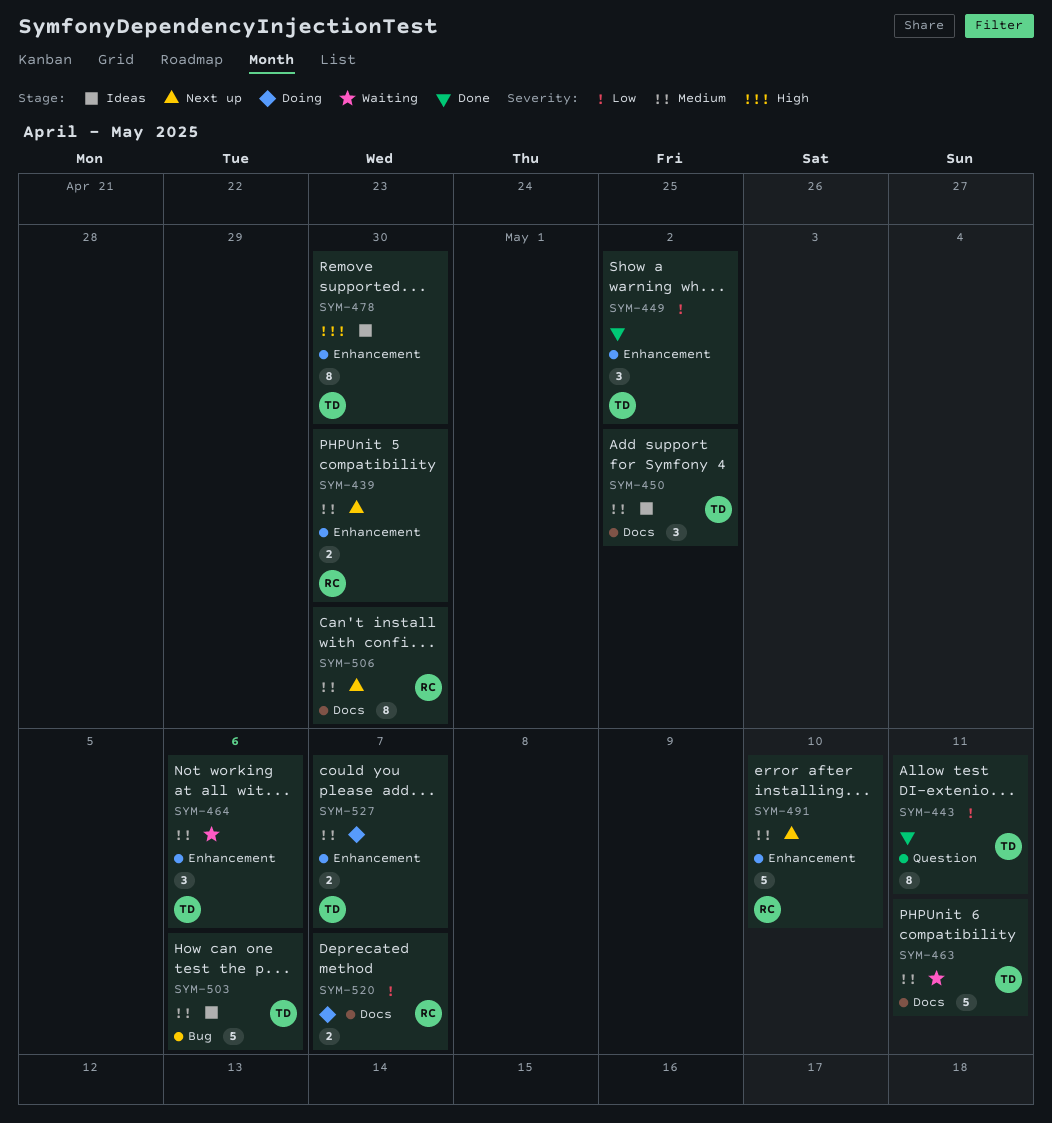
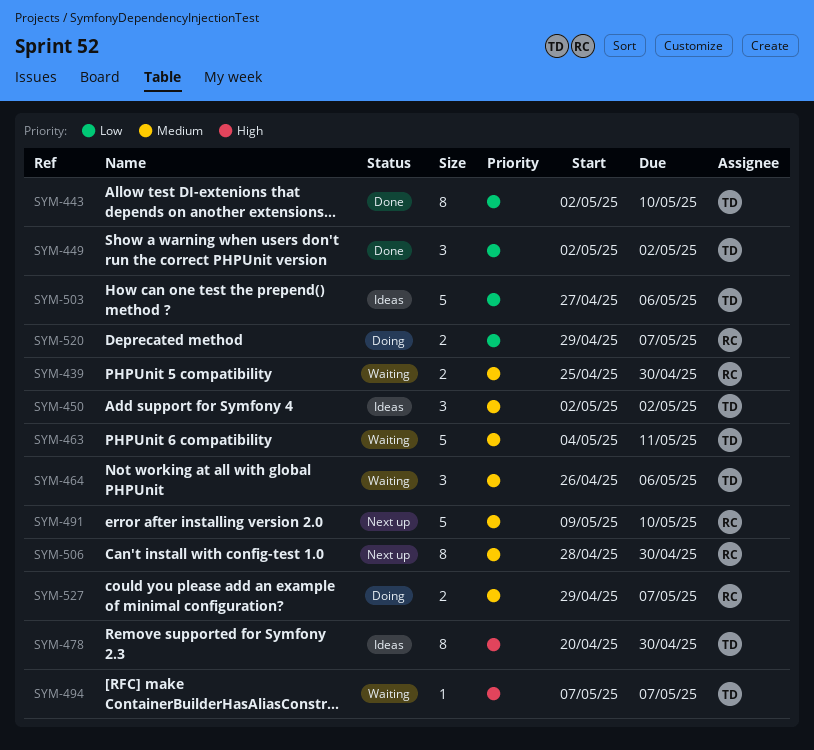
SYM-439, status: Next up -> Waiting
SYM-443, due: May 11 -> May 10
SYM-494: none -> present
SYM-503, priority: Medium -> Low
SYM-527, owner: TD -> RC

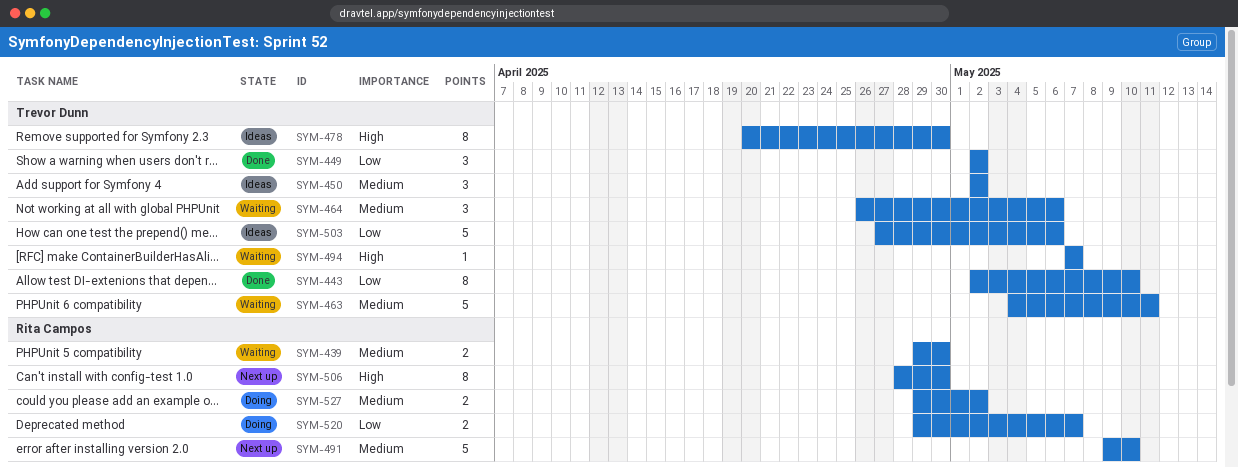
SYM-439, start: Apr 25 -> Apr 29
SYM-506, priority: Medium -> High
SYM-527, due: May 7 -> May 2

